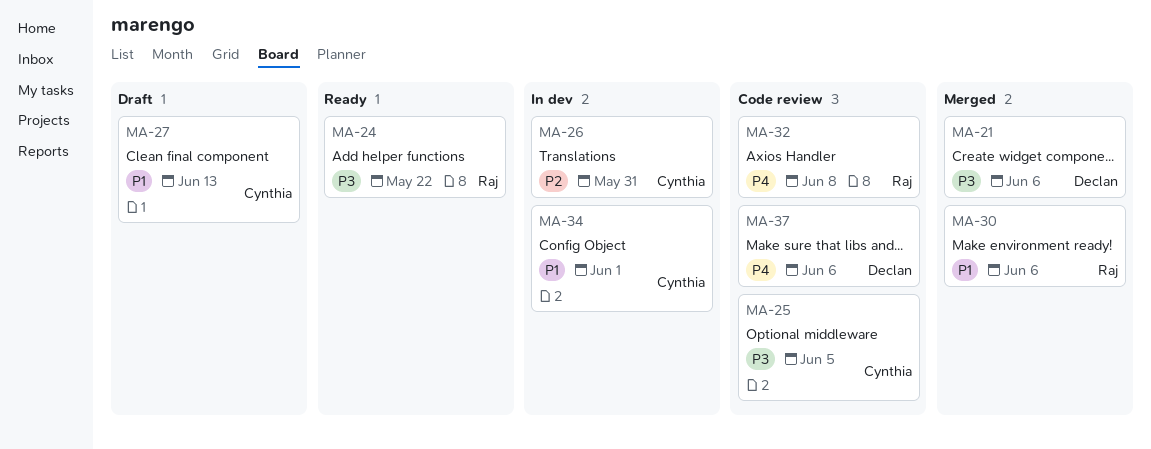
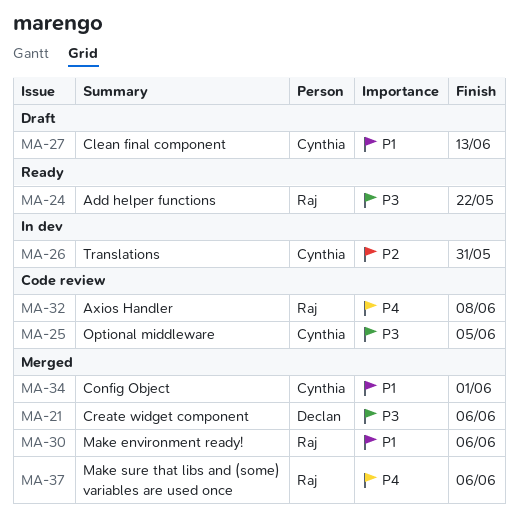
MA-34, status: In dev -> Merged
MA-37, status: Code review -> Merged
MA-37, owner: Declan -> Raj

